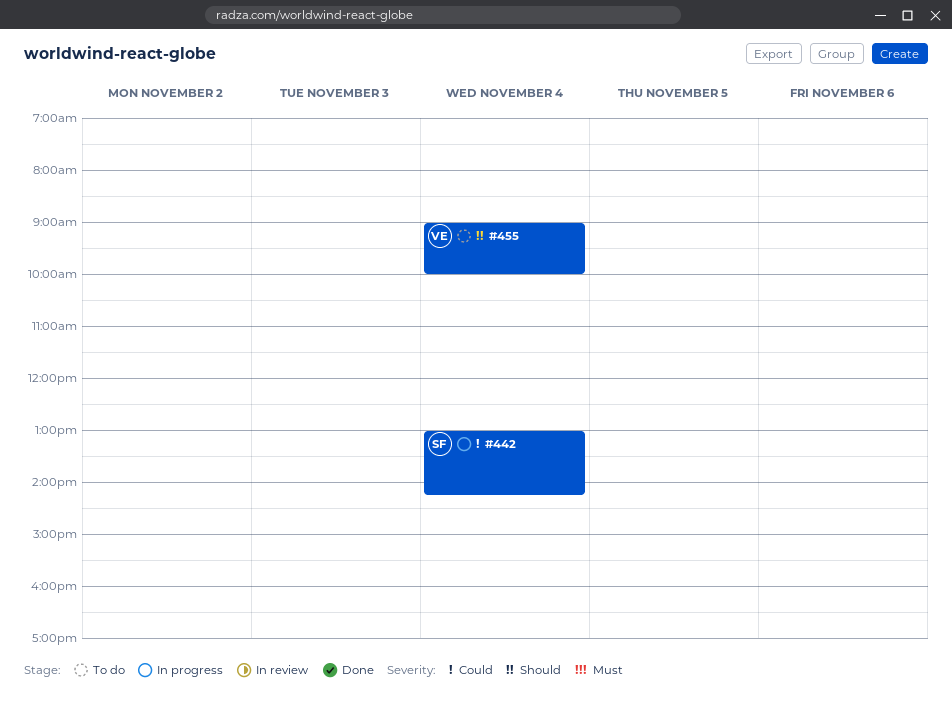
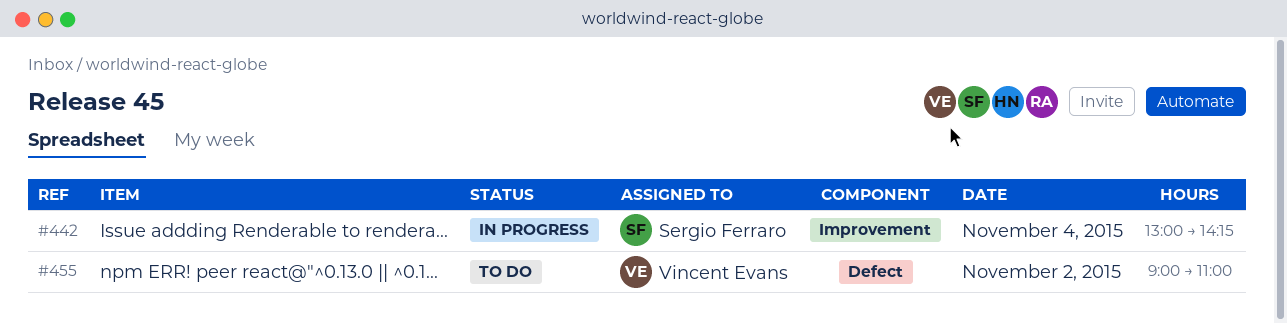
#455, day: Nov 4 -> Nov 2
#455, ends: 10:00 -> 11:00

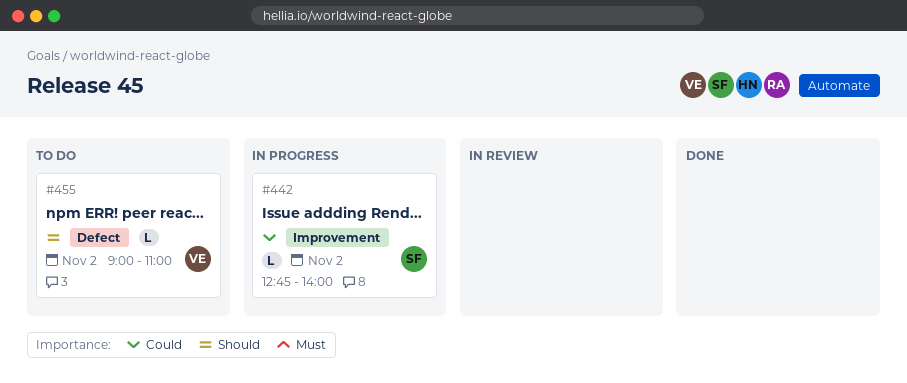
#442, day: Nov 4 -> Nov 2
#442, begins: 13:00 -> 12:45
#442, ends: 14:15 -> 14:00

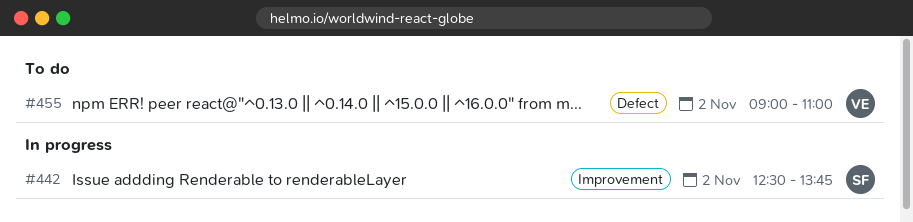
#442, begins: 12:45 -> 12:30
#442, ends: 14:00 -> 13:45

